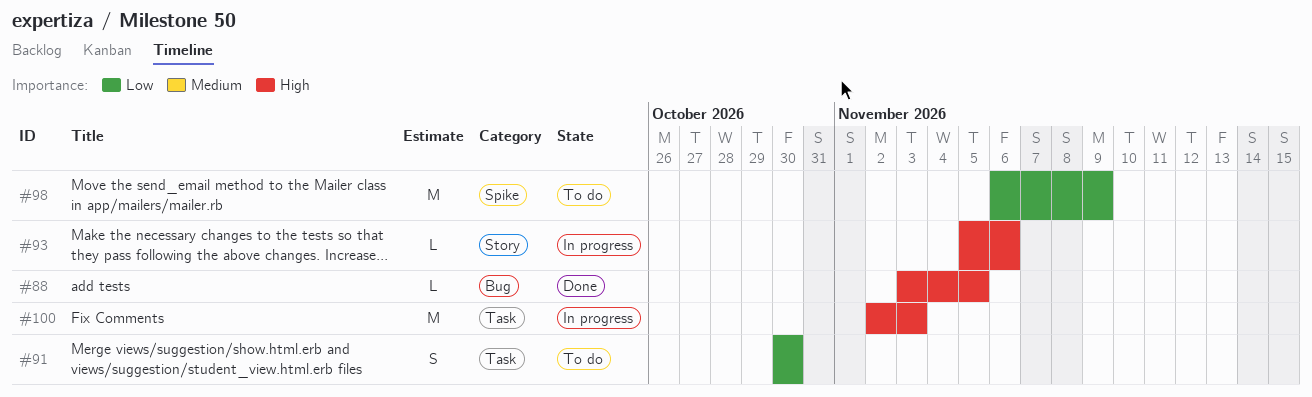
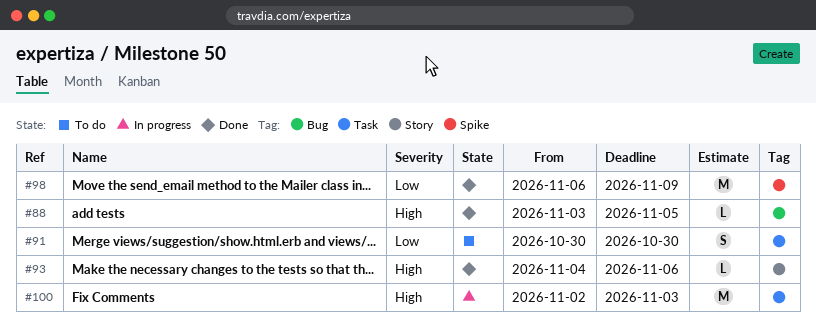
#93, status: In progress -> Done
#93, start: Nov 5 -> Nov 4
#98, status: To do -> Done

